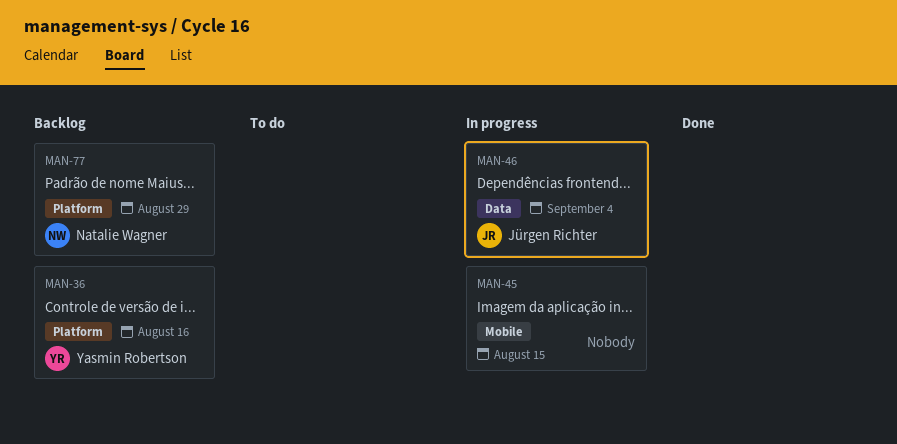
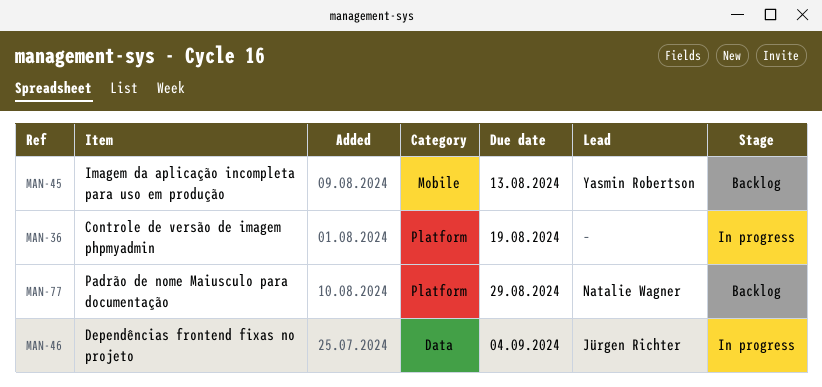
MAN-36, status: Backlog -> In progress
MAN-36, owner: Yasmin Robertson -> none
MAN-36, due: Aug 16 -> Aug 19
MAN-45, status: In progress -> Backlog
MAN-45, owner: none -> Yasmin Robertson
MAN-45, due: Aug 15 -> Aug 13

